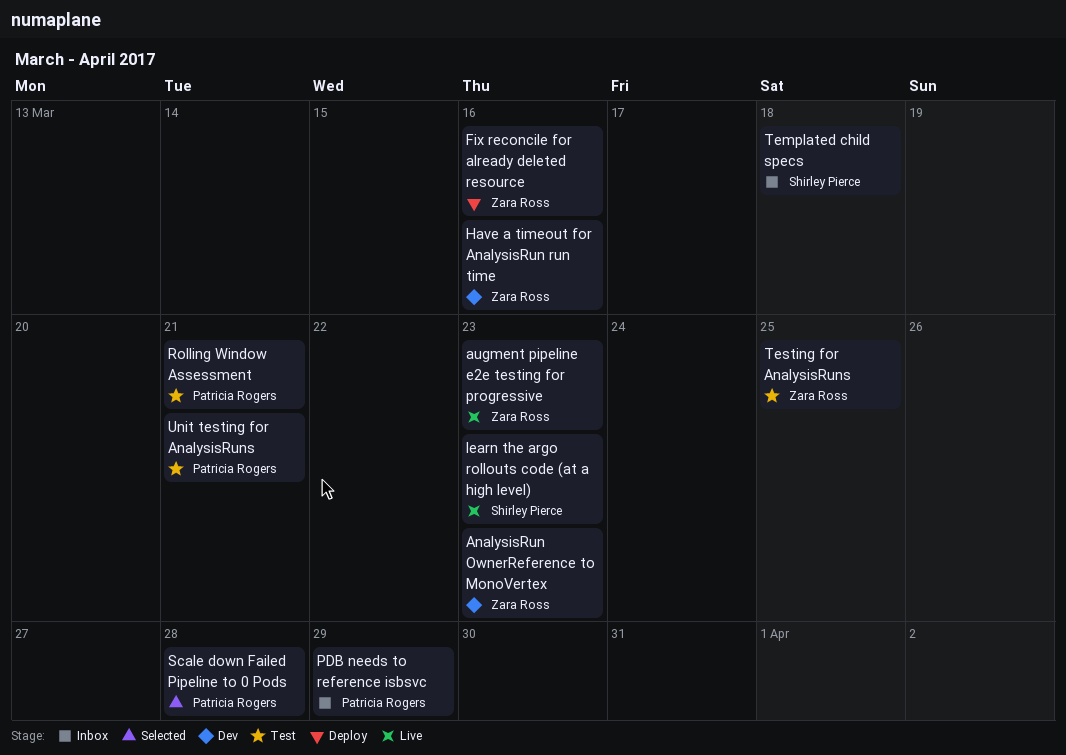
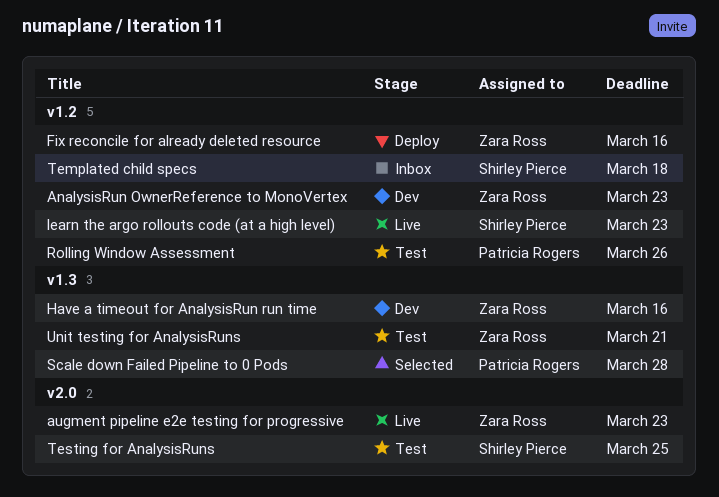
PDB needs to reference isbsvc: present -> none
Rolling Window Assessment, due: Mar 21 -> Mar 26
Testing for AnalysisRuns, owner: Zara Ross -> Shirley Pierce
Unit testing for AnalysisRuns, owner: Patricia Rogers -> Zara Ross

